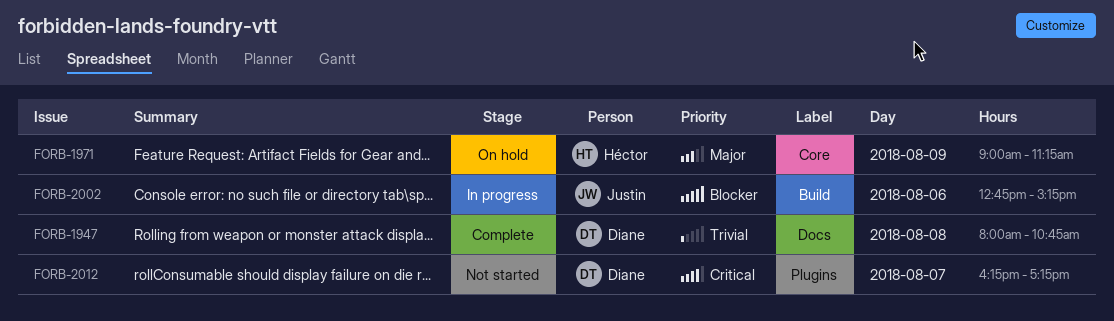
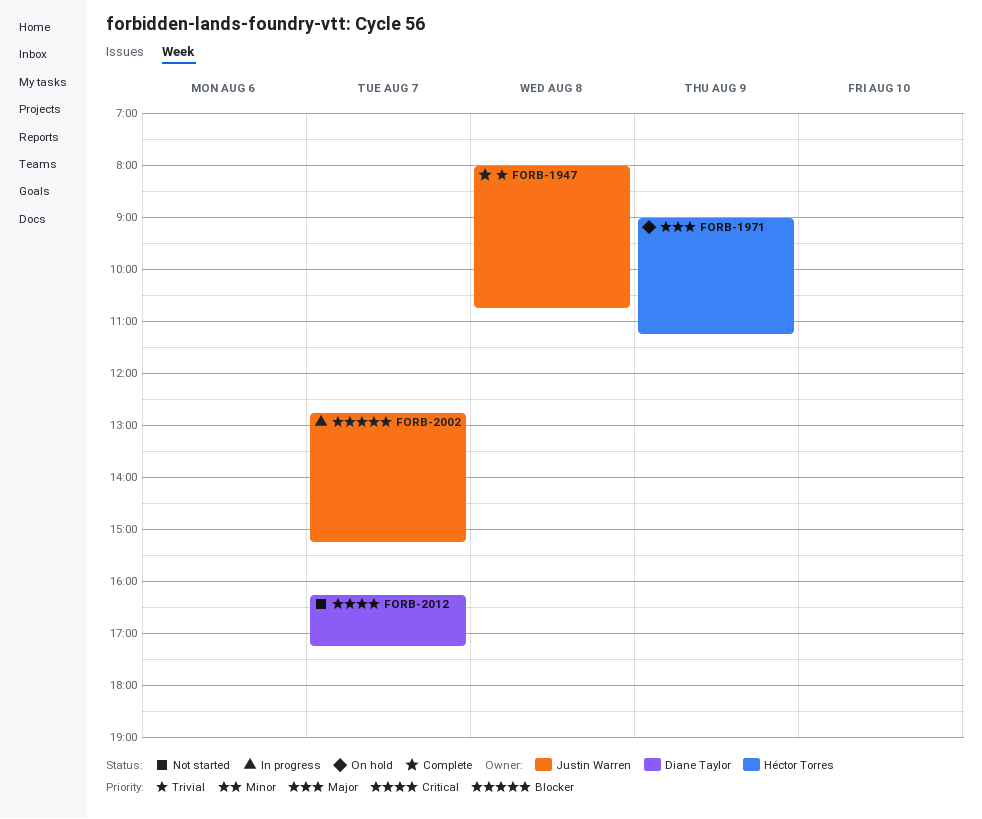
FORB-1947, owner: Diane Taylor -> Justin Warren
FORB-2002, day: Aug 6 -> Aug 7

